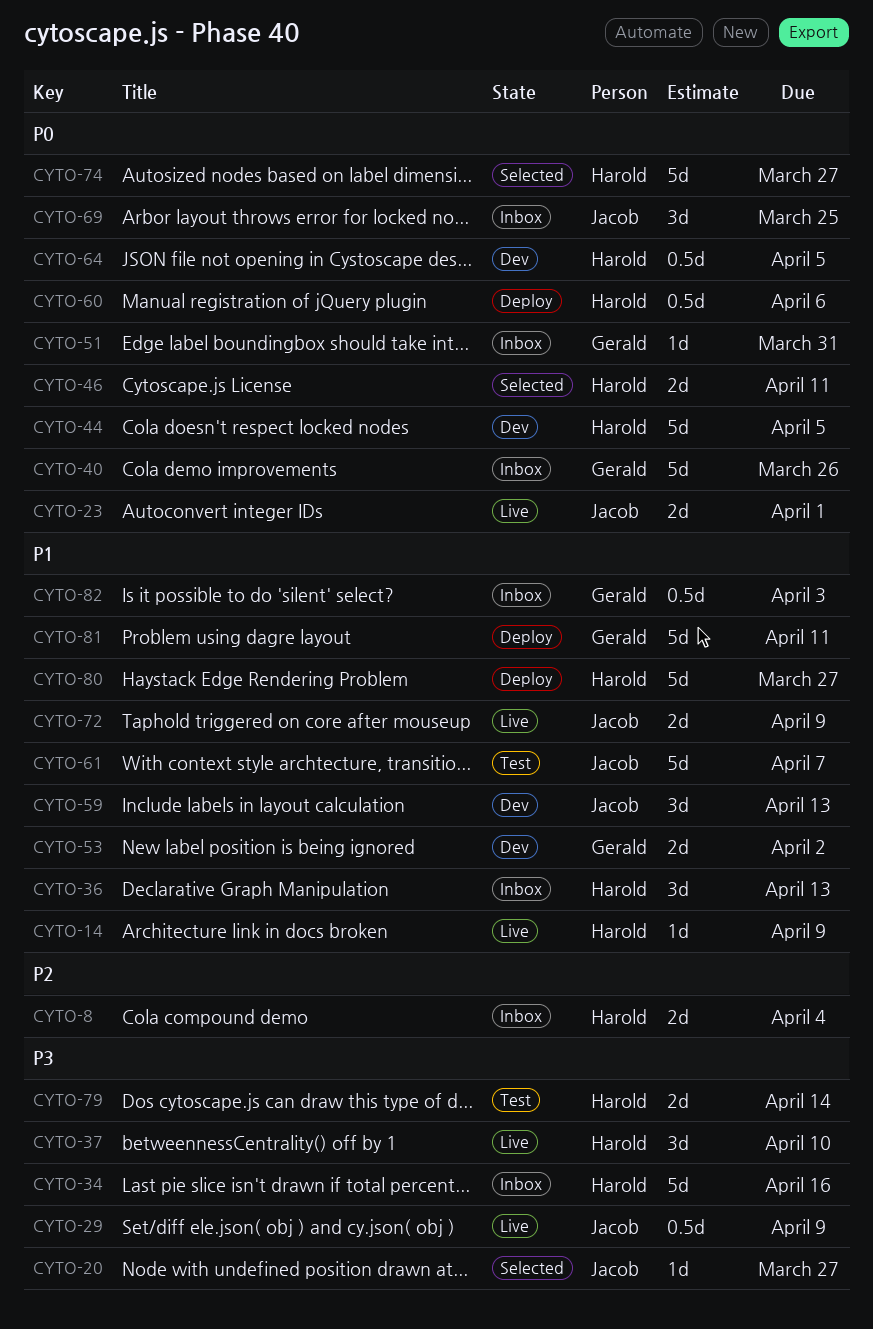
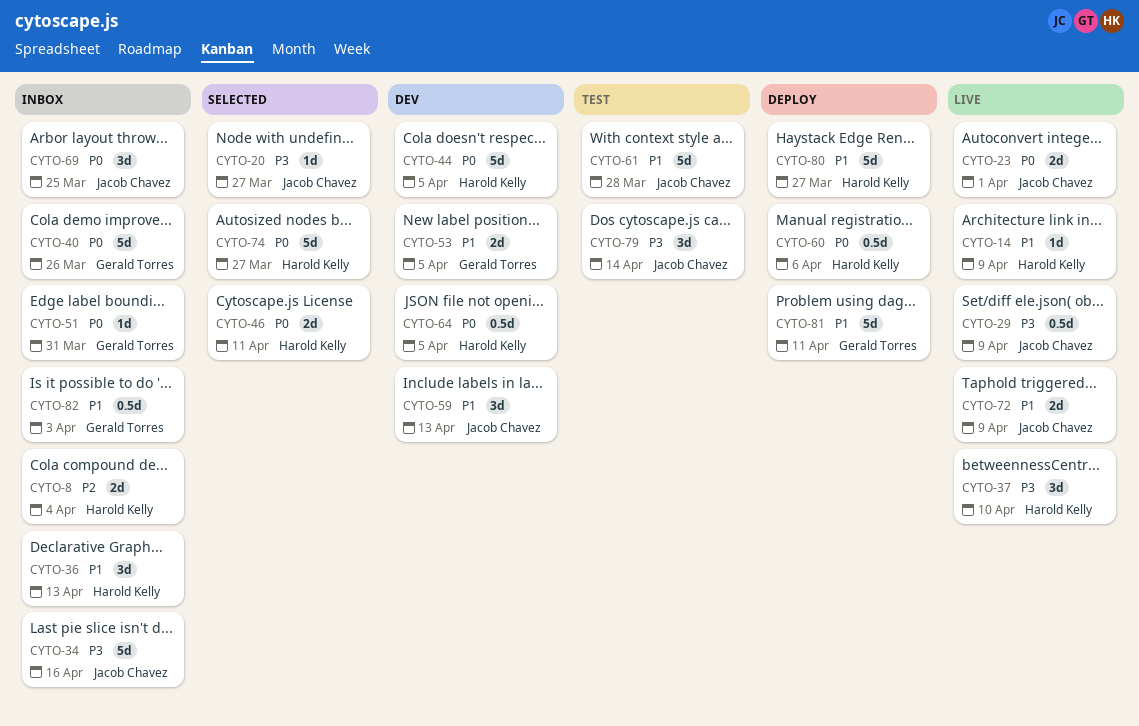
CYTO-34, owner: Harold Kelly -> Jacob Chavez
CYTO-53, due: Apr 2 -> Apr 5
CYTO-61, due: Apr 7 -> Mar 28
CYTO-79, owner: Harold Kelly -> Jacob Chavez
CYTO-79, estimate: 2d -> 3d

